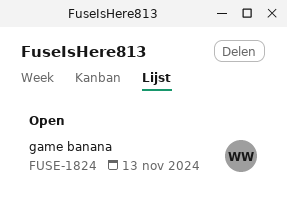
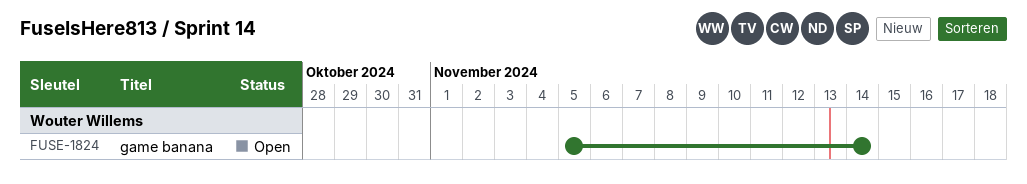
FUSE-1824, due: Nov 13 -> Nov 14

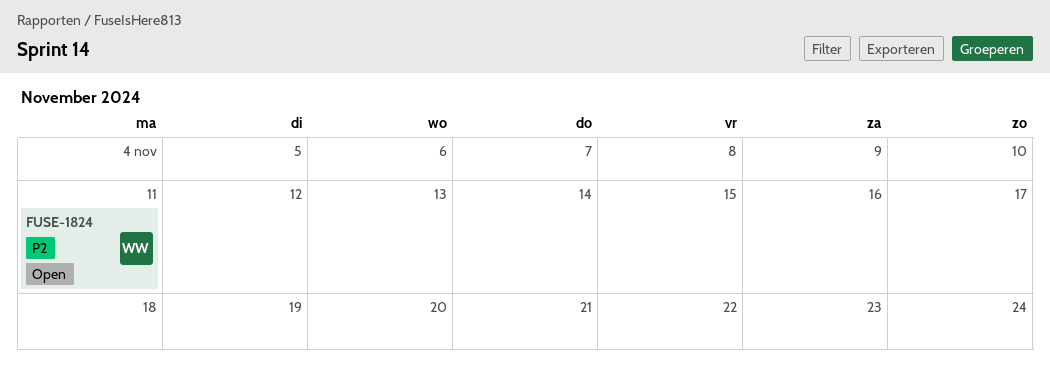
FUSE-1824, due: Nov 14 -> Nov 11

